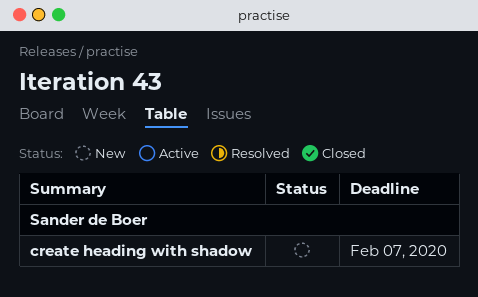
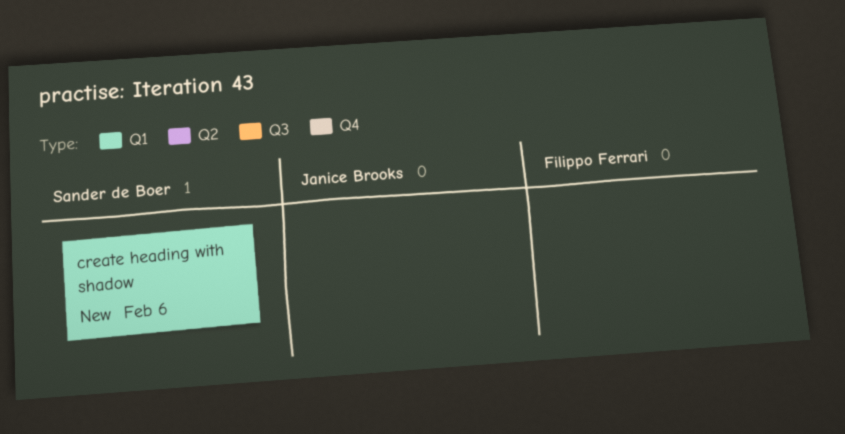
create heading with shadow, due: Feb 7 -> Feb 6

